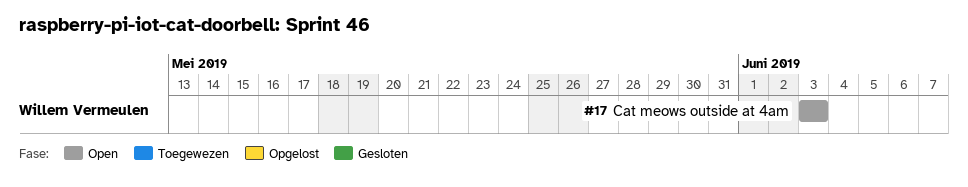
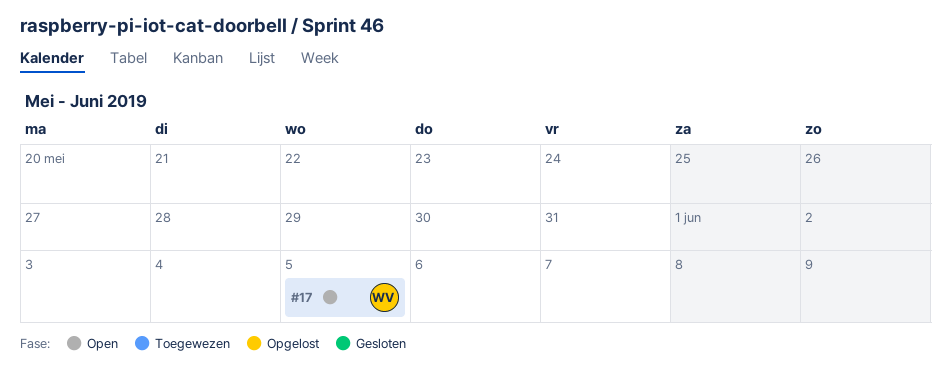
#17, due: Jun 3 -> Jun 5

